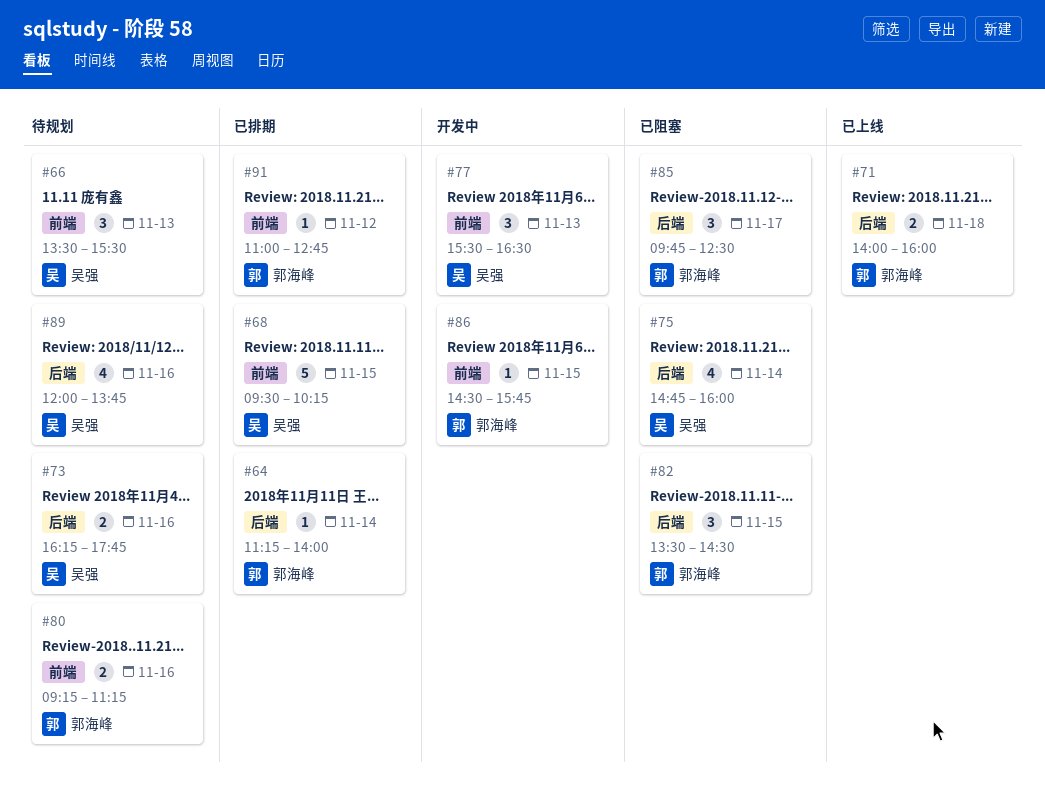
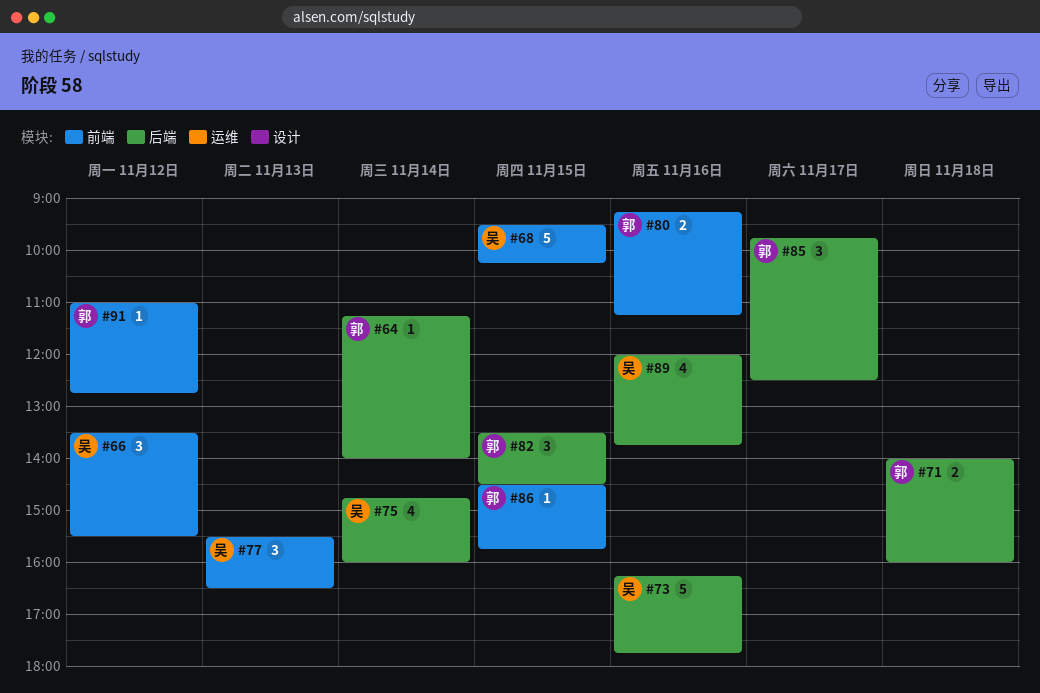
#66, day: Nov 13 -> Nov 12
#73, estimate: 2 -> 5

